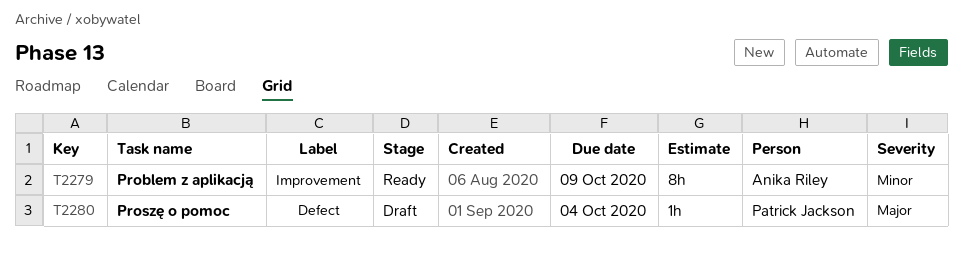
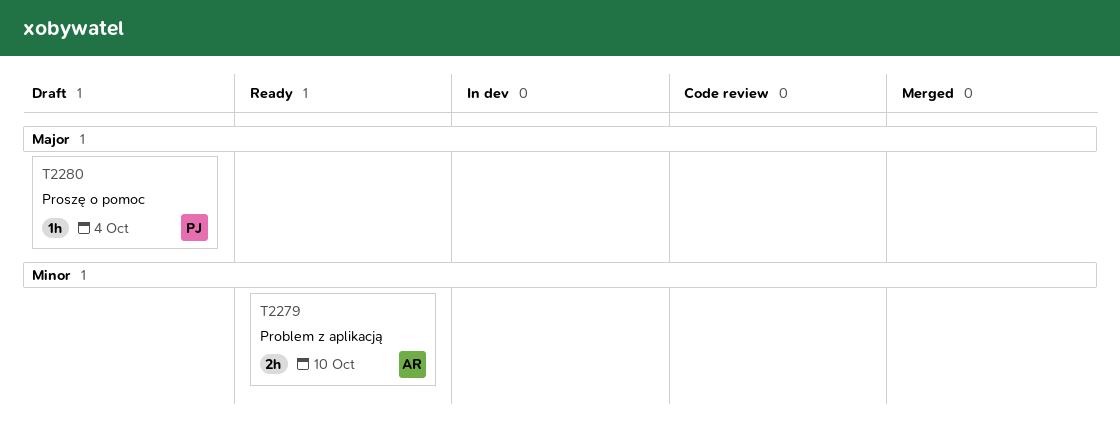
T2279, estimate: 8h -> 2h
T2279, due: Oct 9 -> Oct 10

